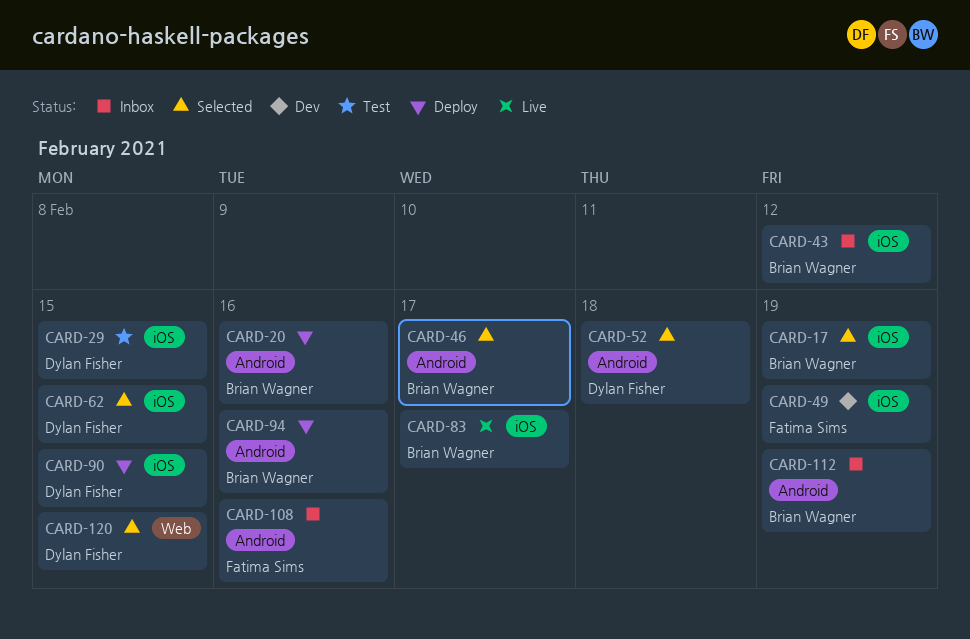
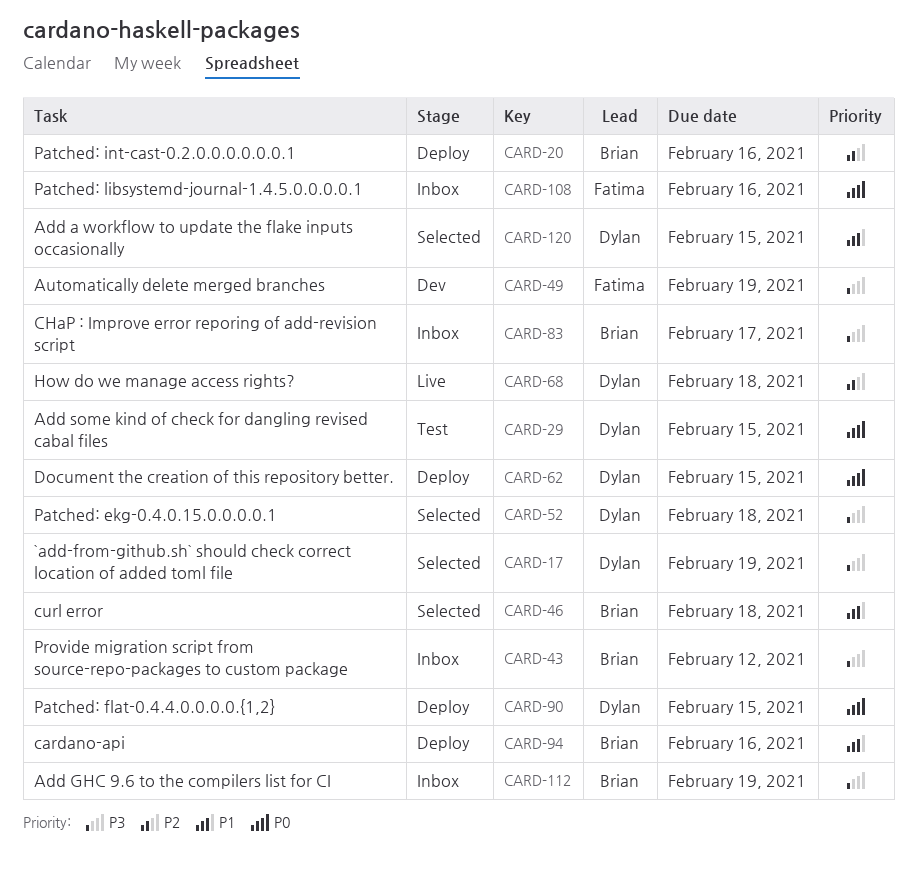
CARD-17, owner: Brian Wagner -> Dylan Fisher
CARD-46, due: Feb 17 -> Feb 18
CARD-62, status: Selected -> Deploy
CARD-68: none -> present
CARD-83, status: Live -> Inbox

